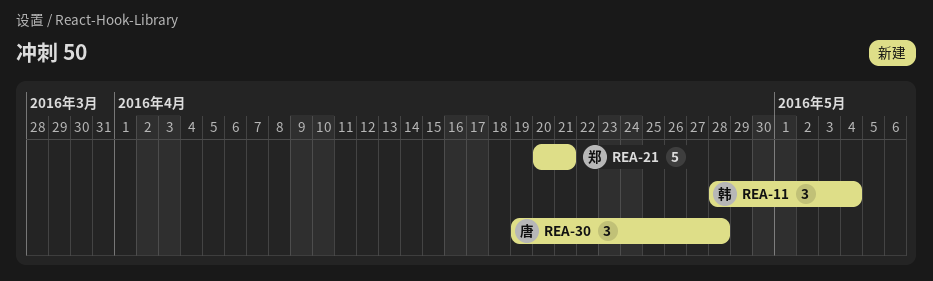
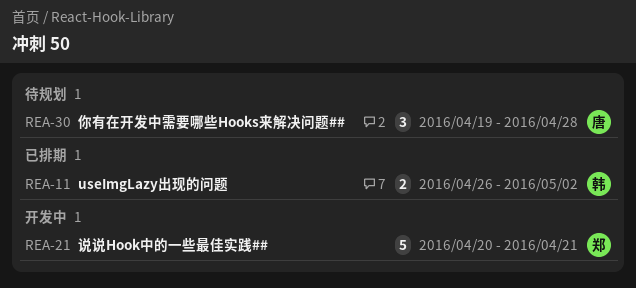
REA-11, estimate: 3 -> 2
REA-11, start: Apr 28 -> Apr 26
REA-11, due: May 4 -> May 2

